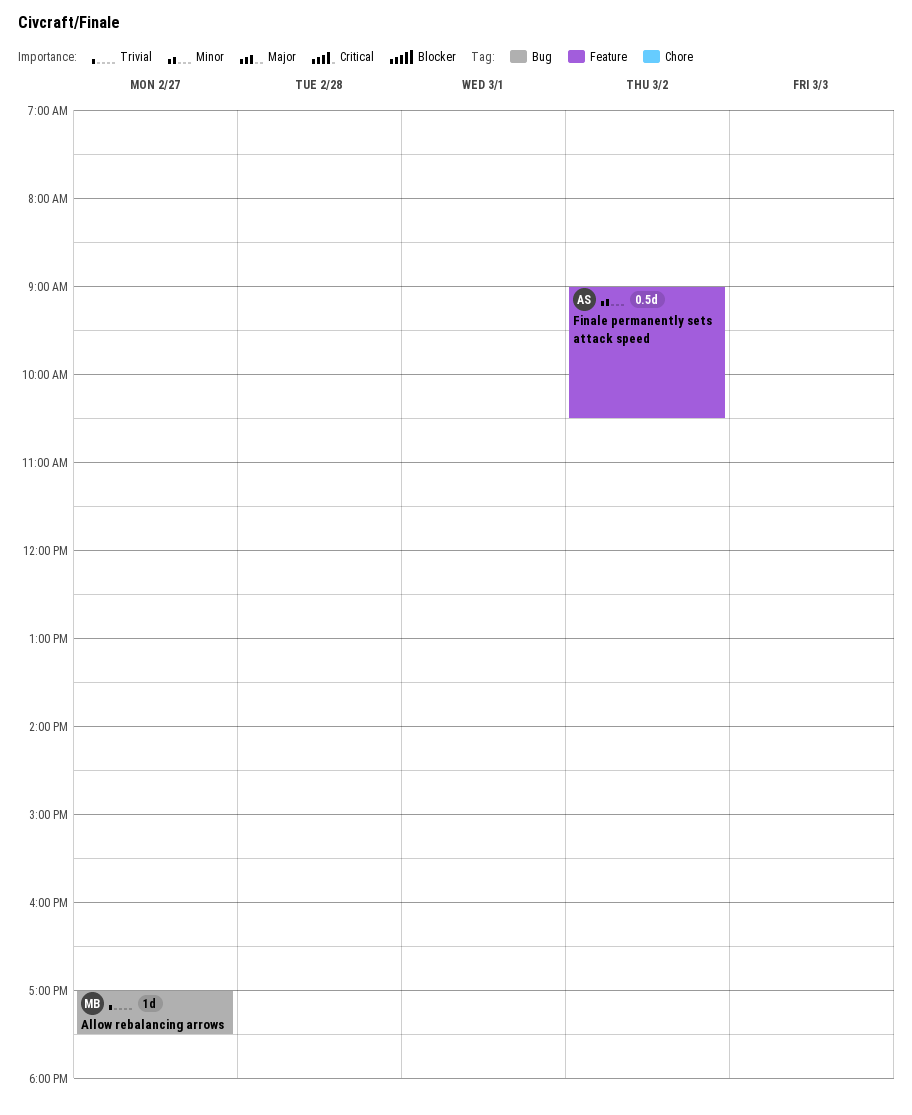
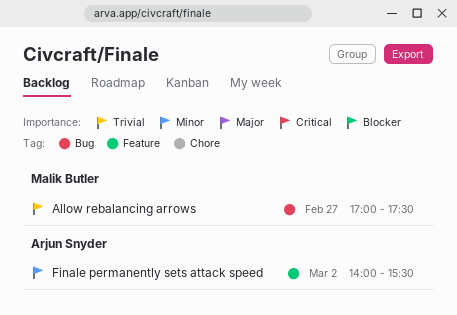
Finale permanently sets attack speed, begins: 09:00 -> 14:00
Finale permanently sets attack speed, ends: 10:30 -> 15:30

